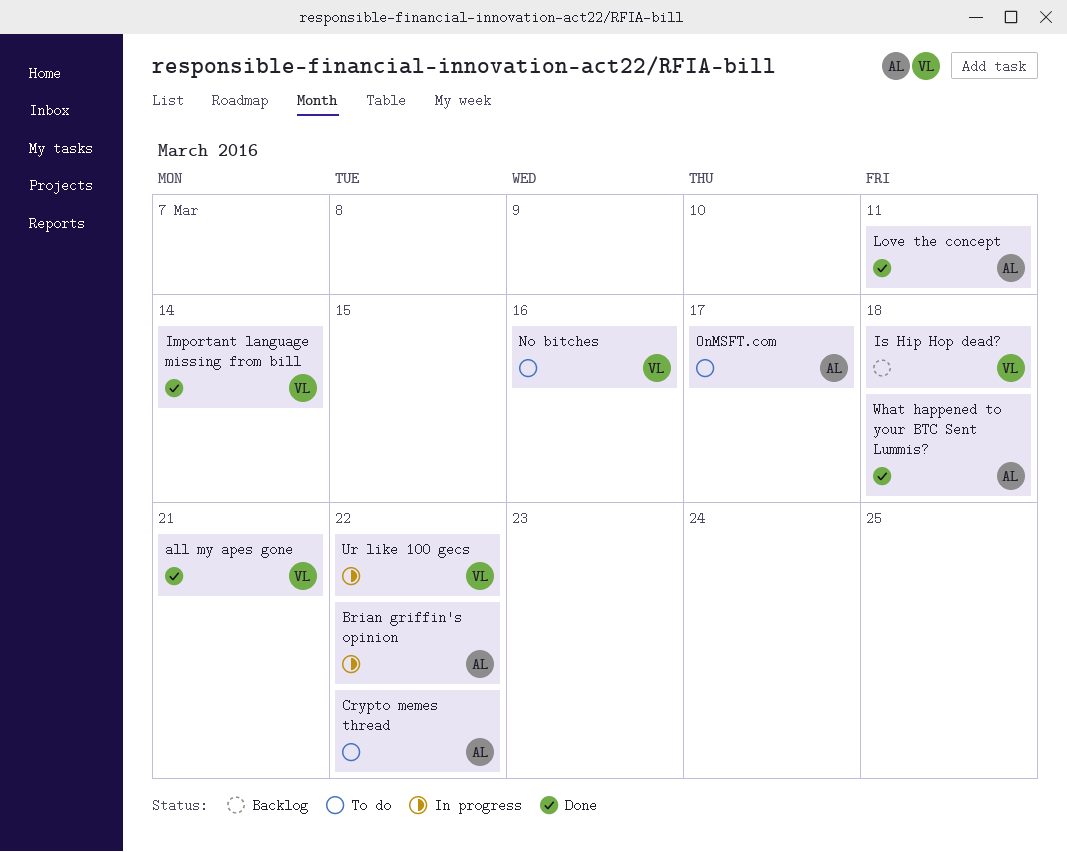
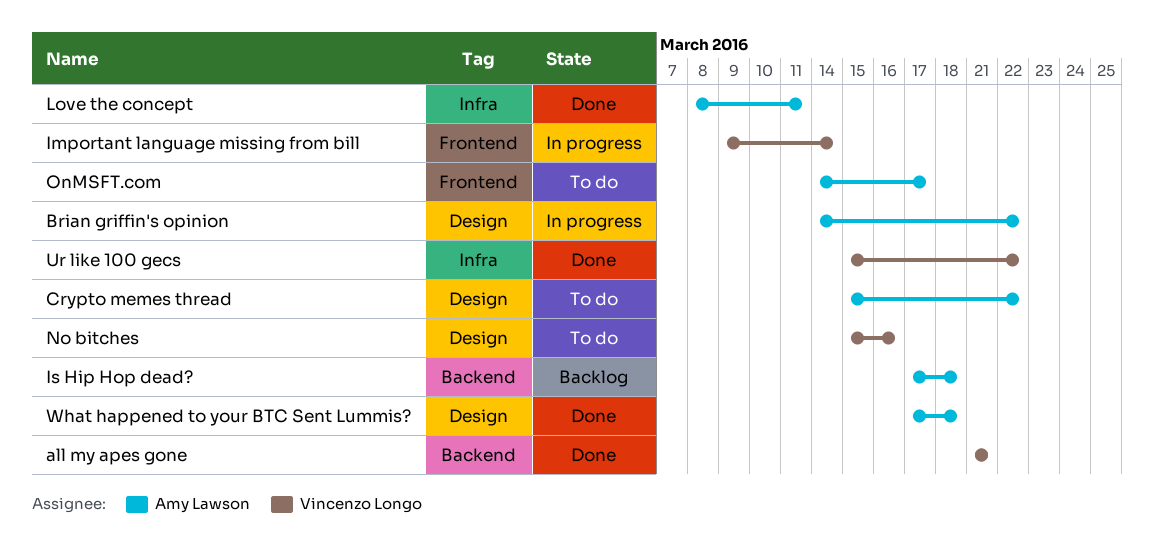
Important language missing from bill, status: Done -> In progress
Is Hip Hop dead?, owner: Vincenzo Longo -> Amy Lawson
Ur like 100 gecs, status: In progress -> Done

